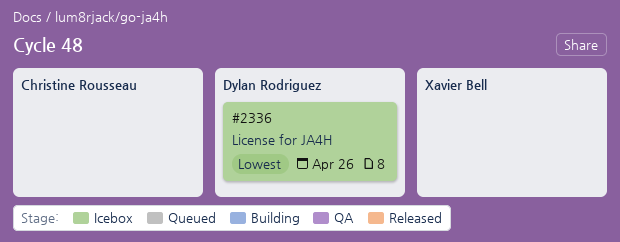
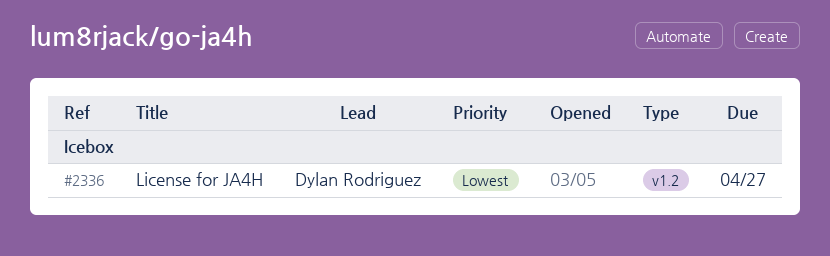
#2336, due: Apr 26 -> Apr 27

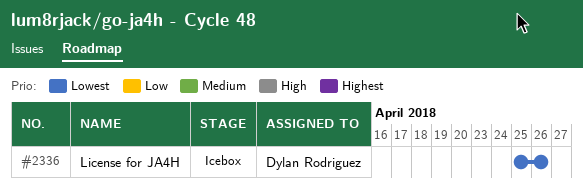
#2336, due: Apr 27 -> Apr 26

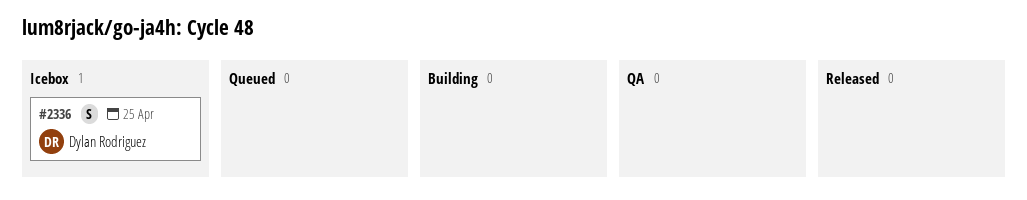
#2336, due: Apr 26 -> Apr 25

